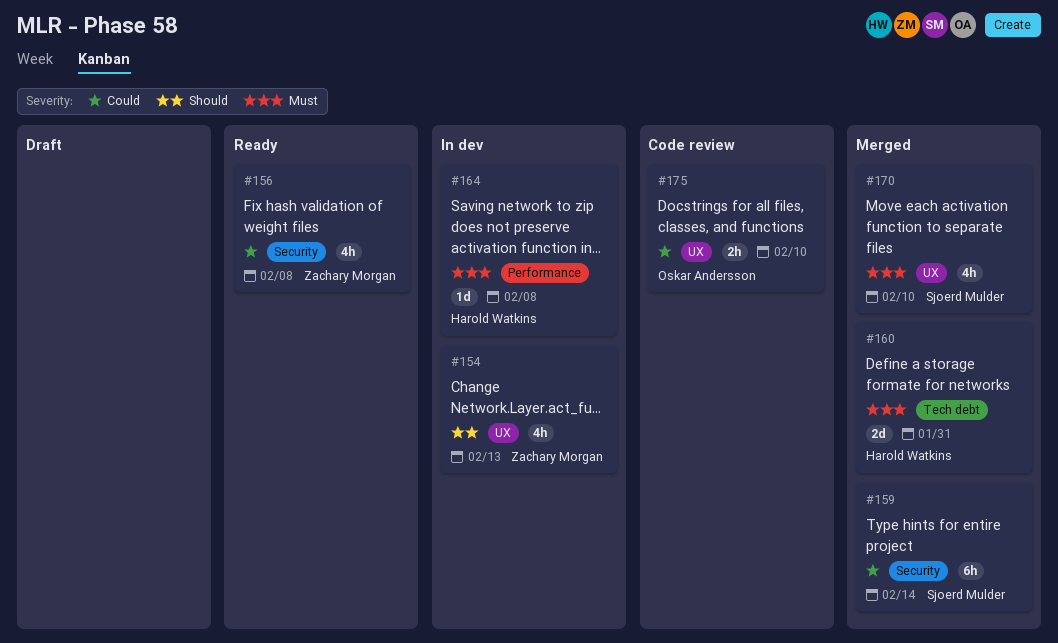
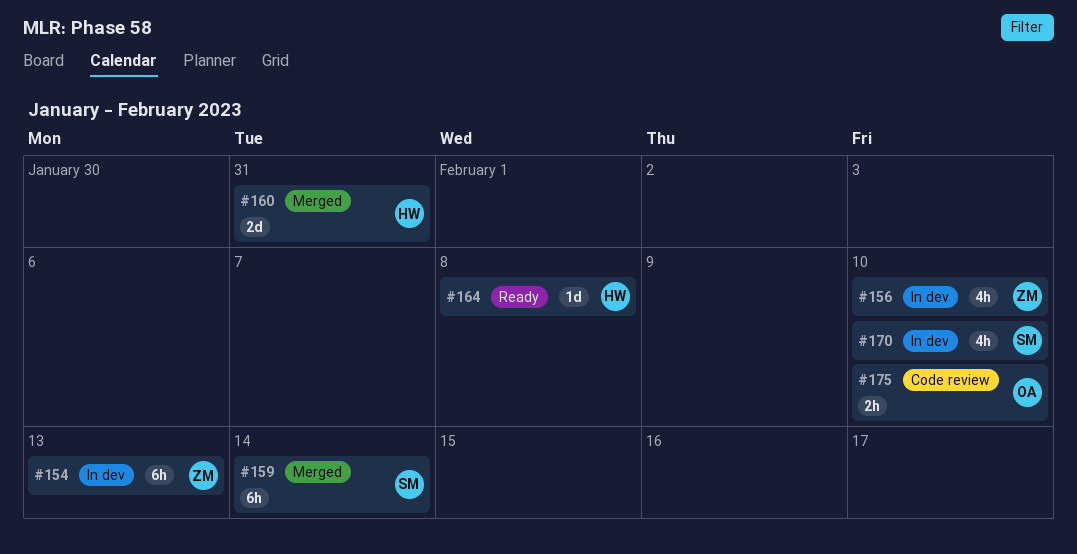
#154, estimate: 4h -> 6h
#156, status: Ready -> In dev
#156, due: Feb 8 -> Feb 10
#164, status: In dev -> Ready
#170, status: Merged -> In dev

